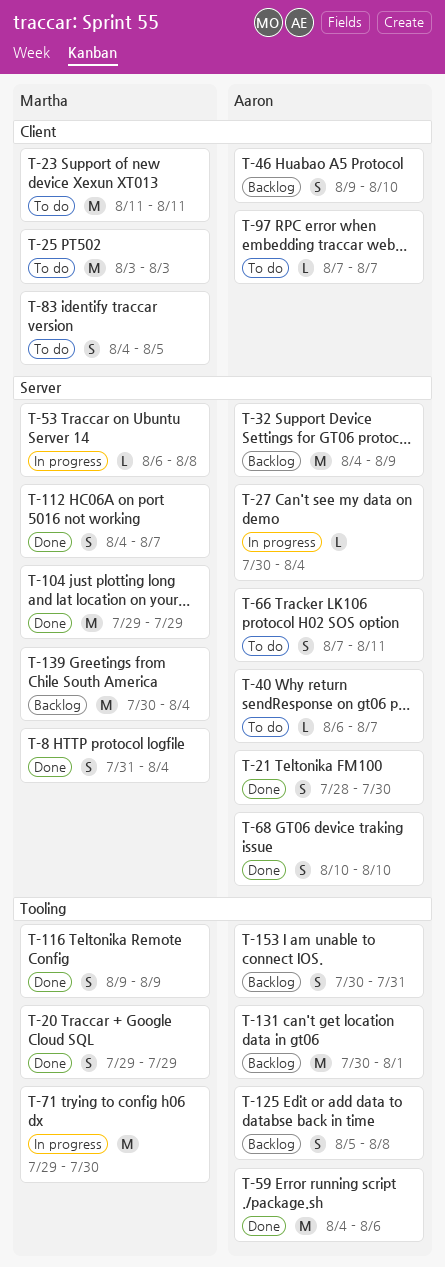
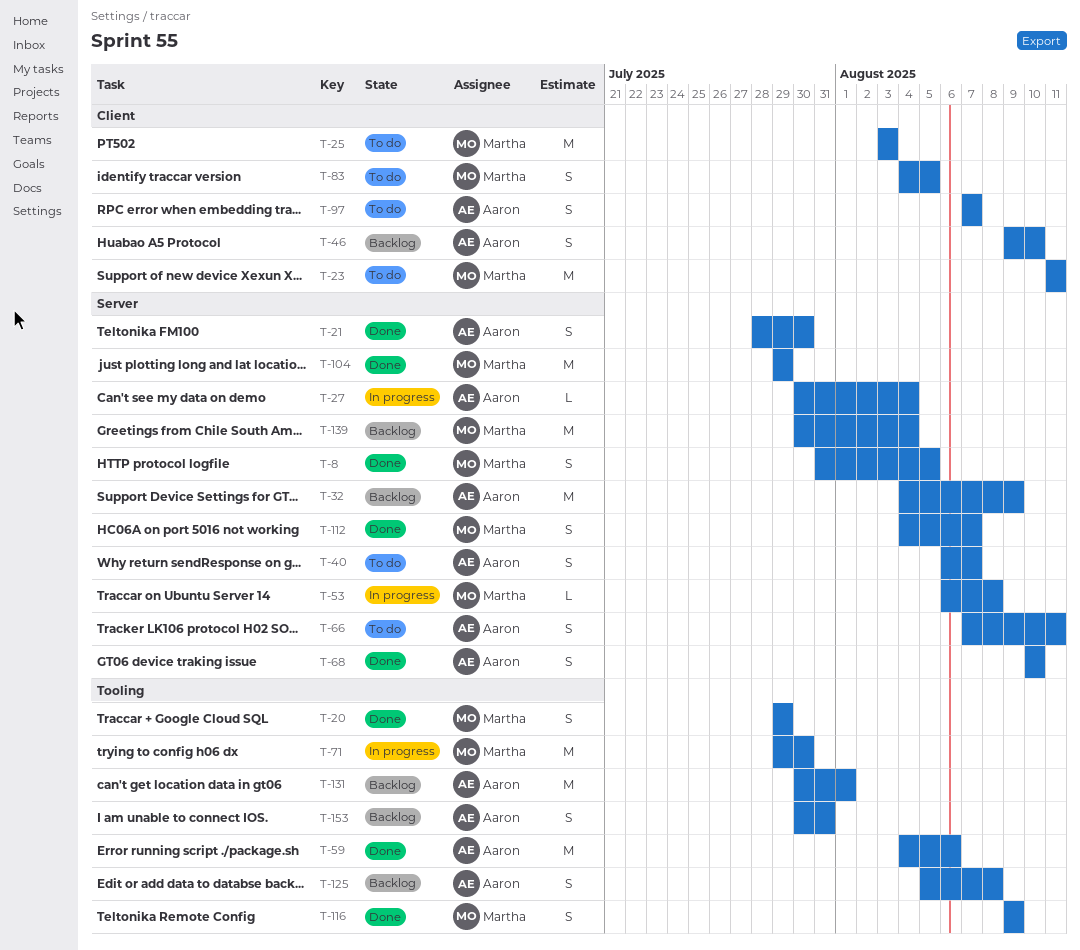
T-8, due: Aug 4 -> Aug 5
T-40, estimate: L -> S
T-97, estimate: L -> S

